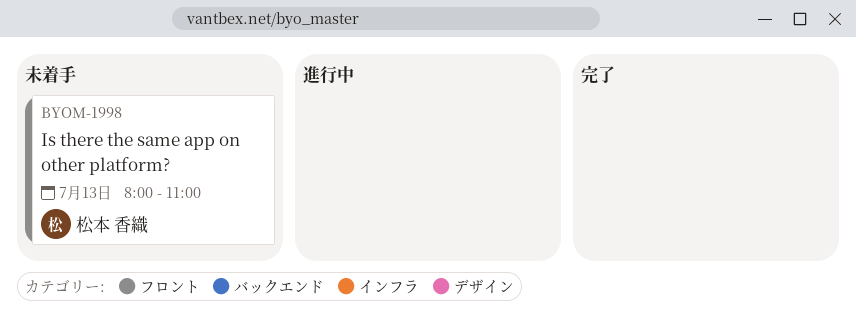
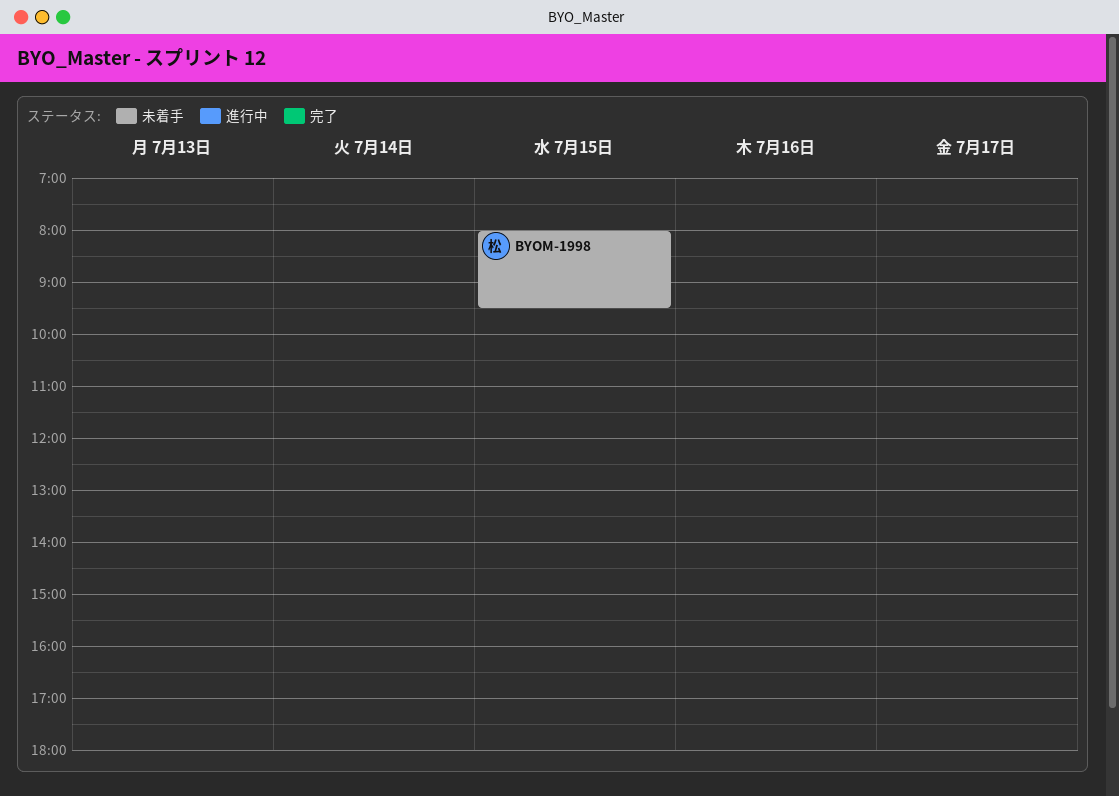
BYOM-1998, day: Jul 13 -> Jul 15
BYOM-1998, ends: 11:00 -> 09:30

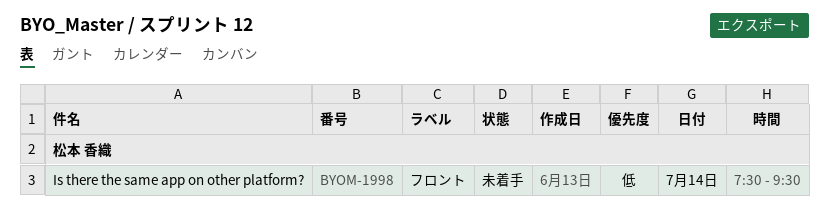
BYOM-1998, day: Jul 15 -> Jul 14
BYOM-1998, begins: 08:00 -> 07:30

